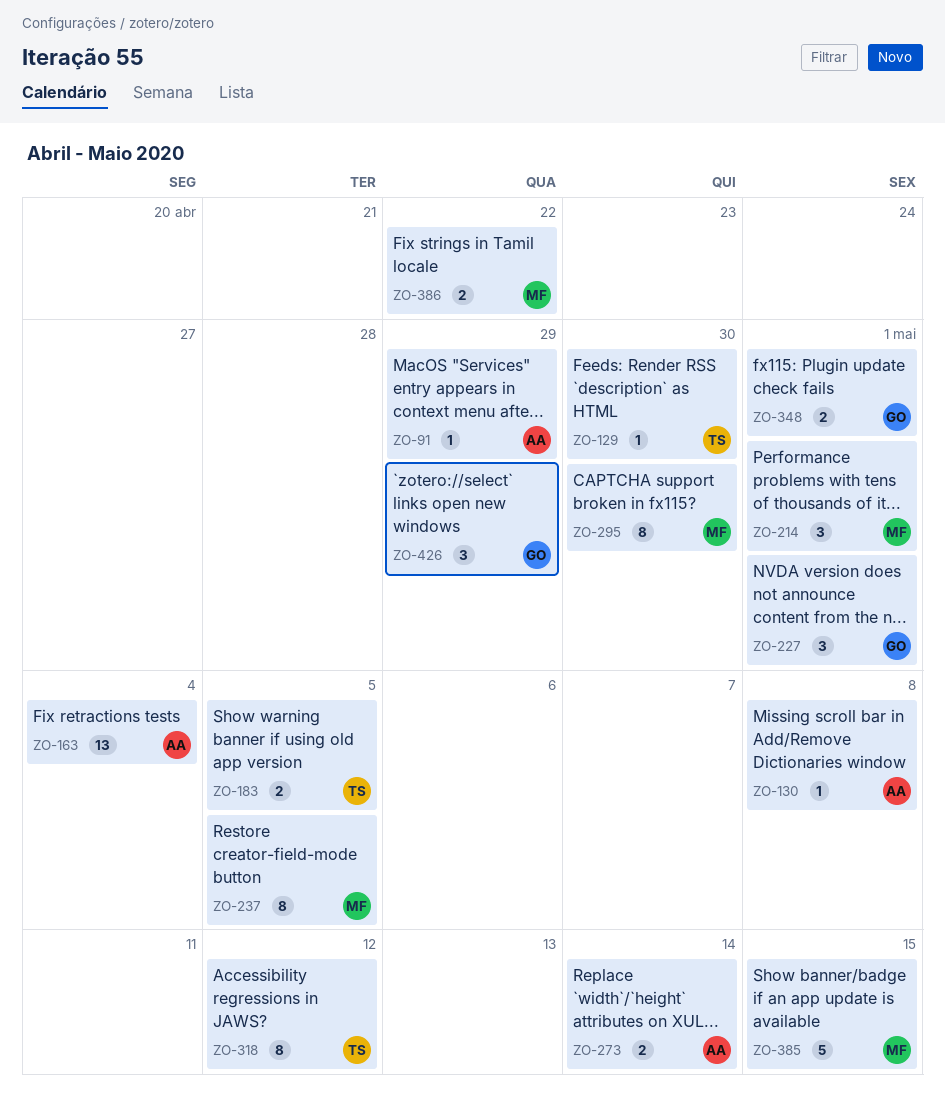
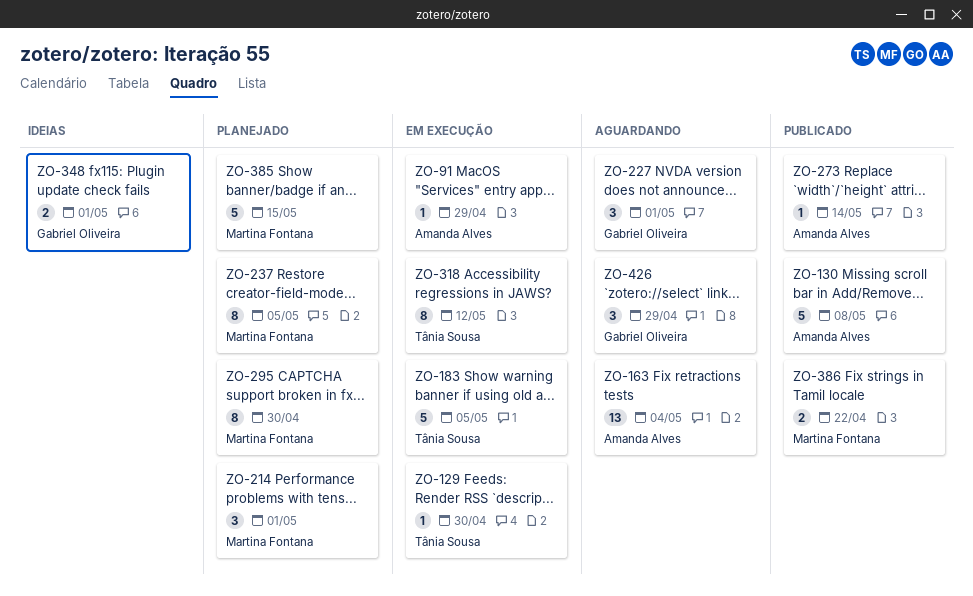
ZO-130, estimate: 1 -> 5
ZO-183, estimate: 2 -> 5
ZO-273, estimate: 2 -> 1

